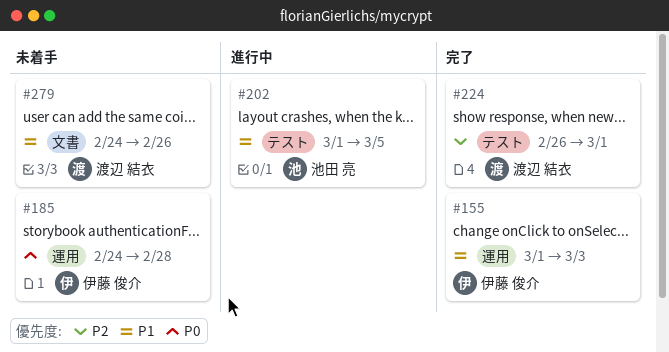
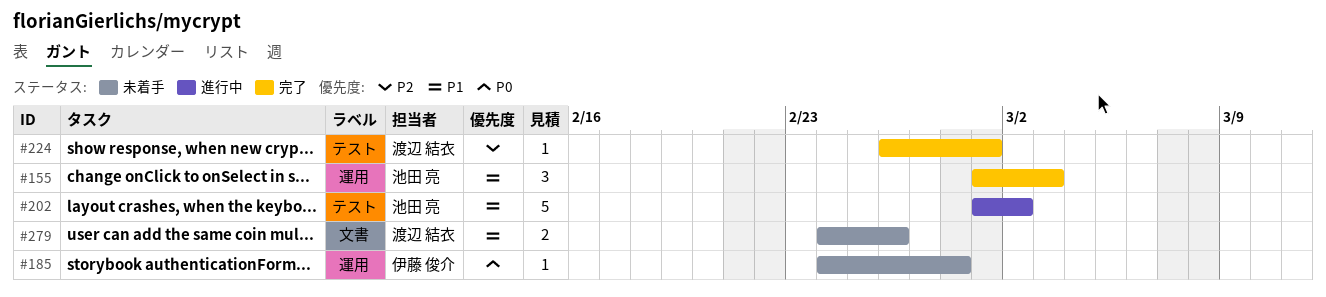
#155, owner: 伊藤 俊介 -> 池田 亮
#202, due: Mar 5 -> Mar 2

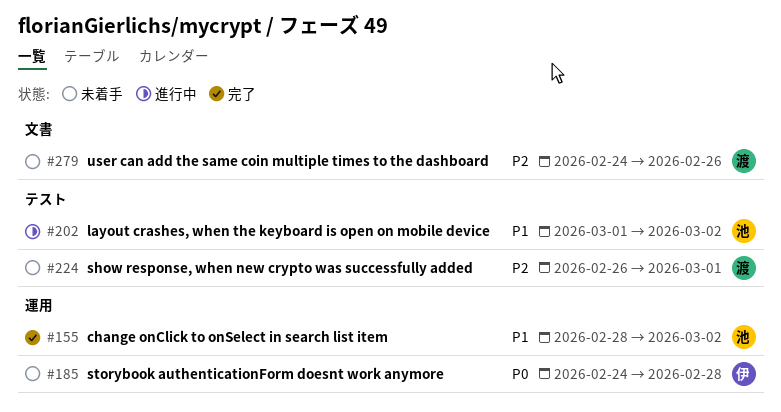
#155, start: Mar 1 -> Feb 28
#155, due: Mar 3 -> Mar 2
#224, status: 完了 -> 未着手
#279, priority: P1 -> P2

